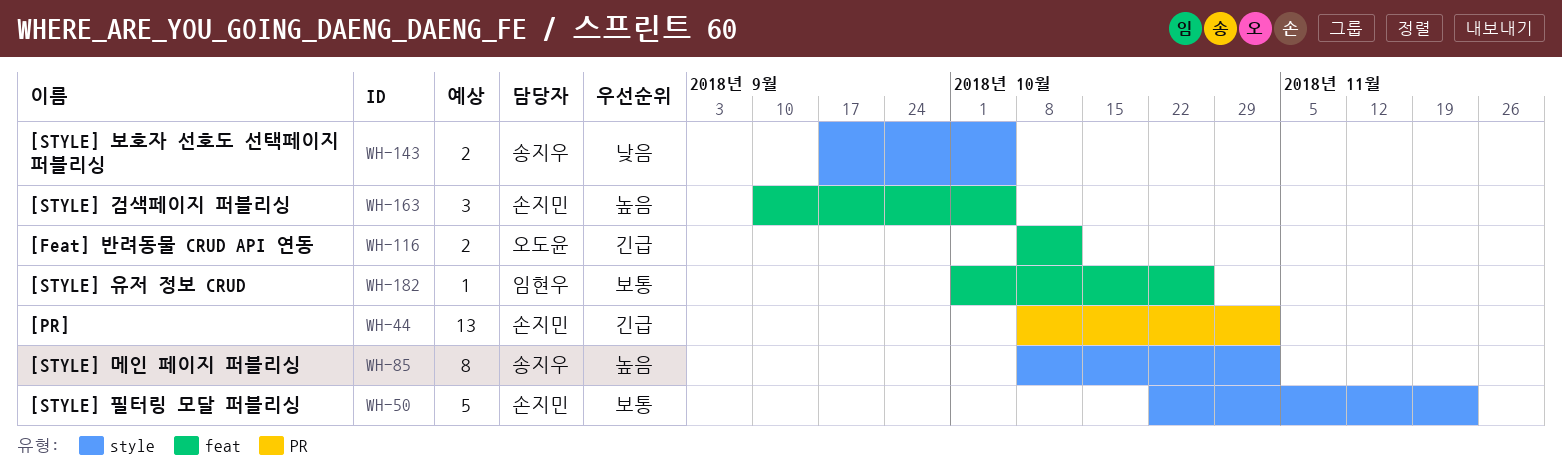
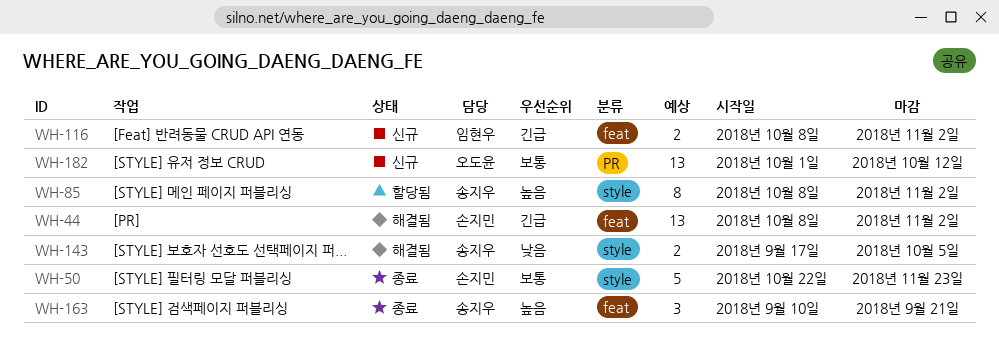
WH-44, label: PR -> feat
WH-116, owner: 오도윤 -> 임현우
WH-116, due: Oct 12 -> Nov 2
WH-163, owner: 손지민 -> 송지우
WH-163, due: Oct 5 -> Sep 21
WH-182, owner: 임현우 -> 오도윤
WH-182, label: feat -> PR
WH-182, estimate: 1 -> 13
WH-182, due: Oct 26 -> Oct 12

